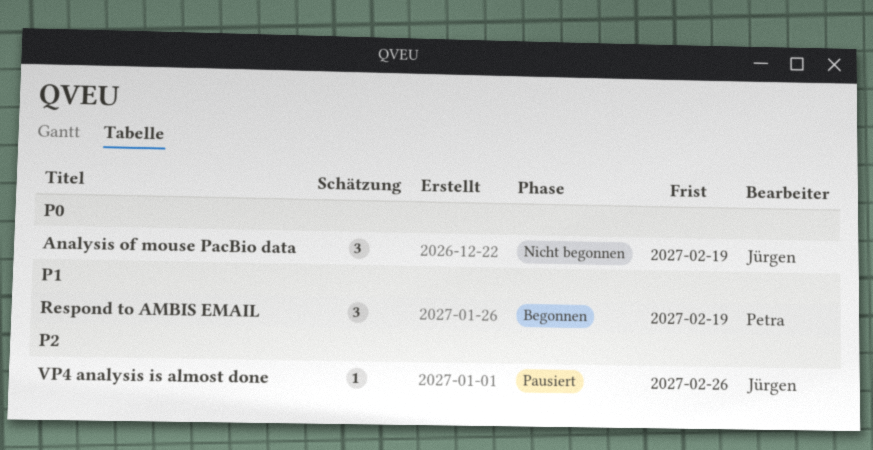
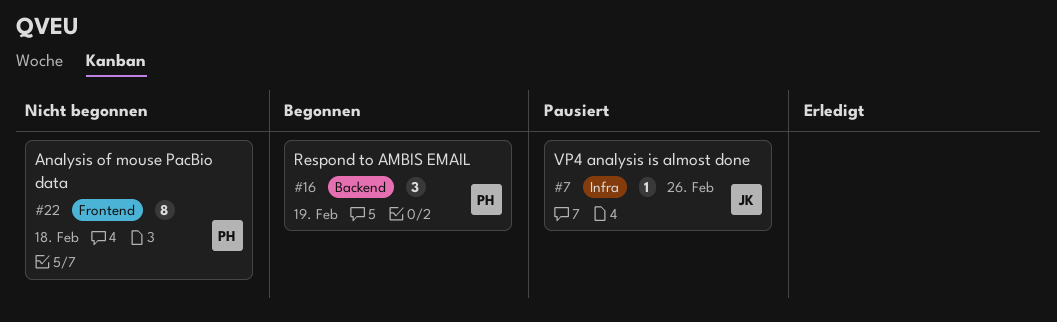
Analysis of mouse PacBio data, owner: Jürgen -> Petra
Analysis of mouse PacBio data, estimate: 3 -> 8
Analysis of mouse PacBio data, due: Feb 19 -> Feb 18

